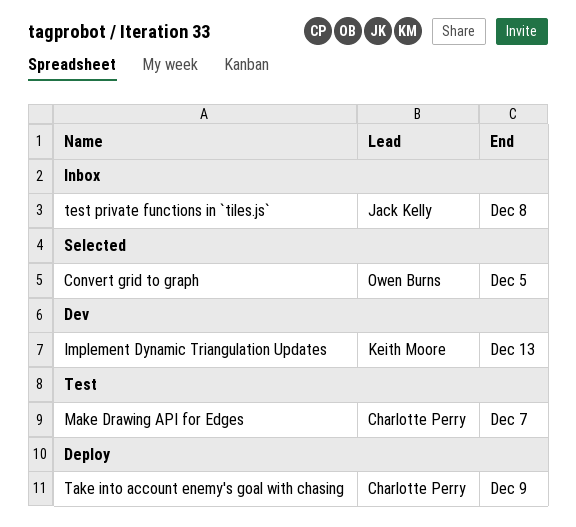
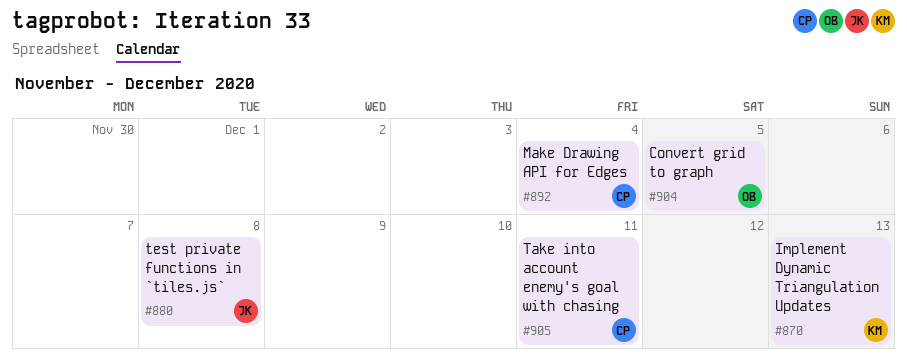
Make Drawing API for Edges, due: Dec 7 -> Dec 4
Take into account enemy's goal with chasing, due: Dec 9 -> Dec 11

